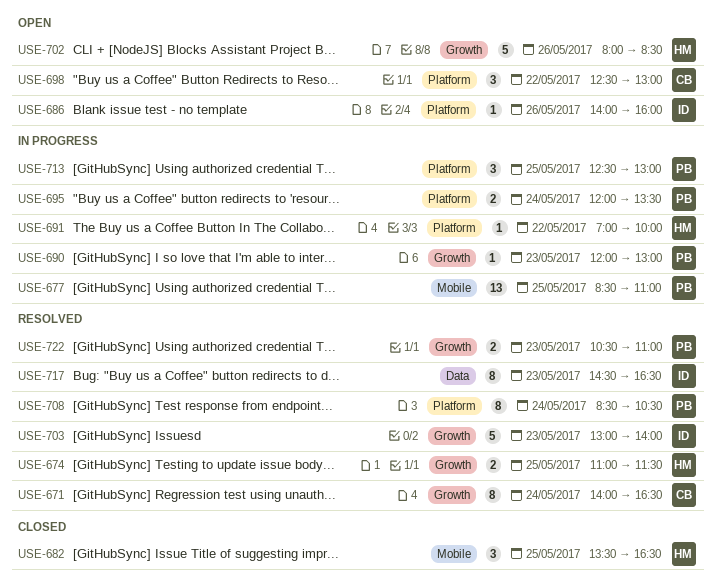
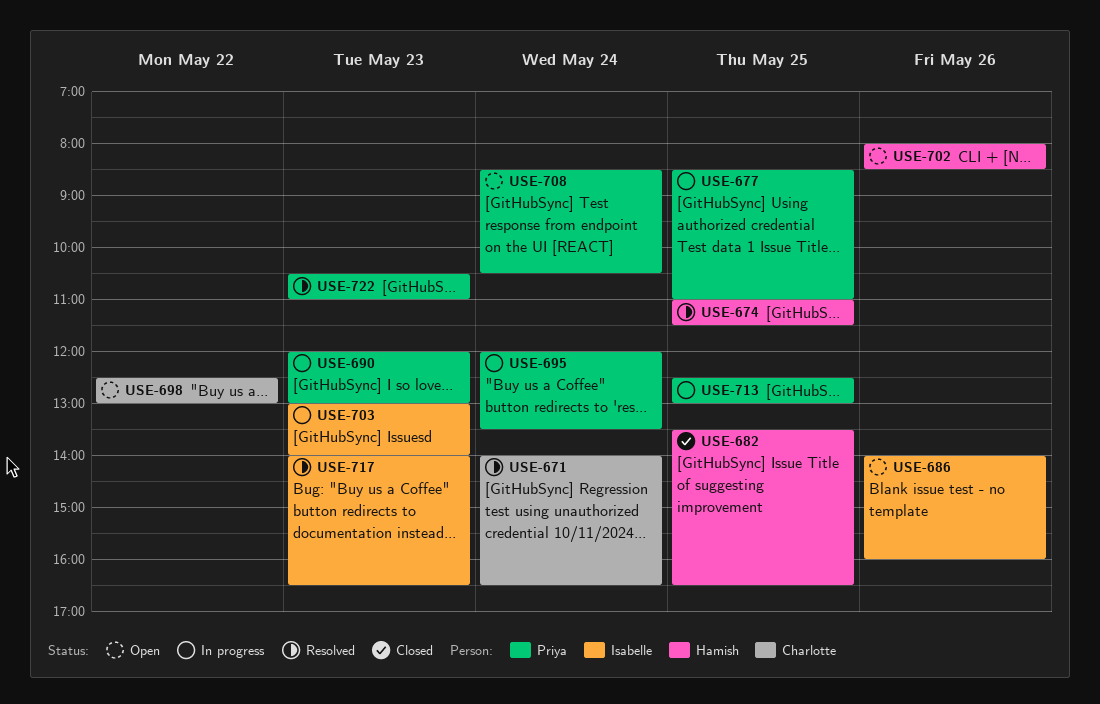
USE-691: present -> none
USE-703, status: Resolved -> In progress
USE-708, status: Resolved -> Open
USE-717, begins: 14:30 -> 14:00

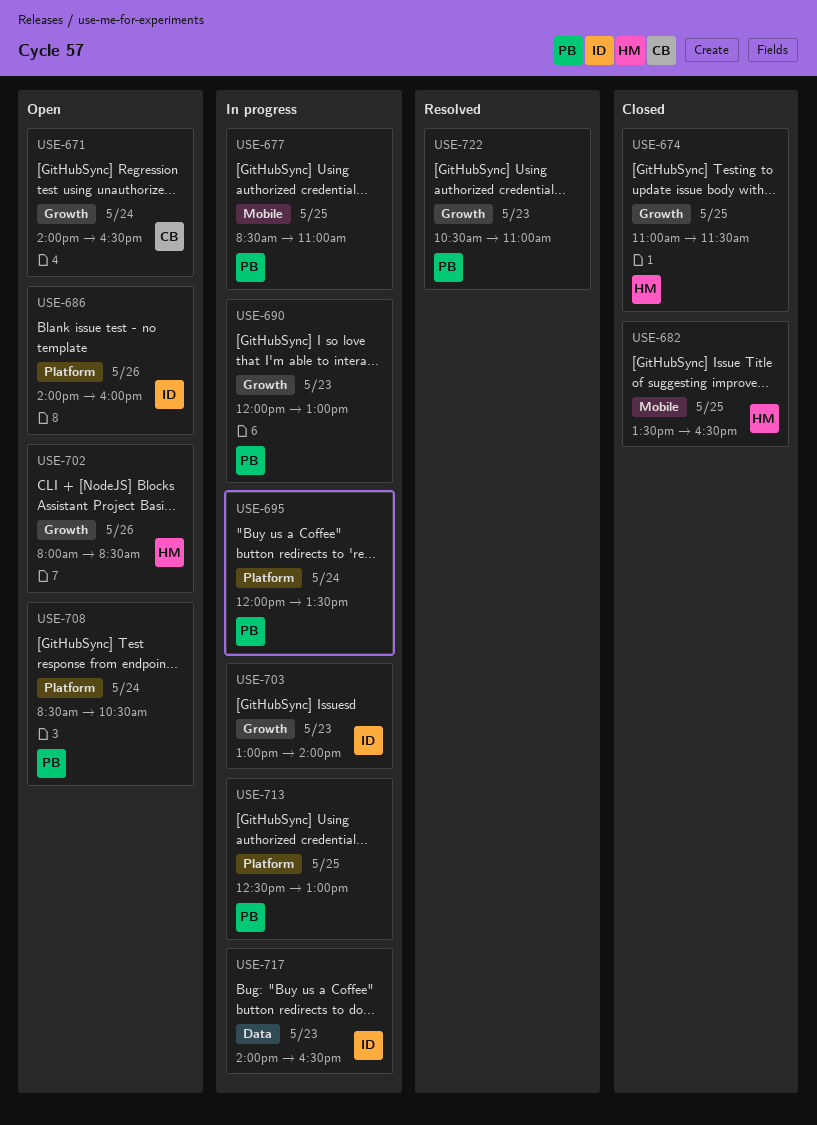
USE-671, status: Resolved -> Open
USE-674, status: Resolved -> Closed
USE-698: present -> none
USE-717, status: Resolved -> In progress

